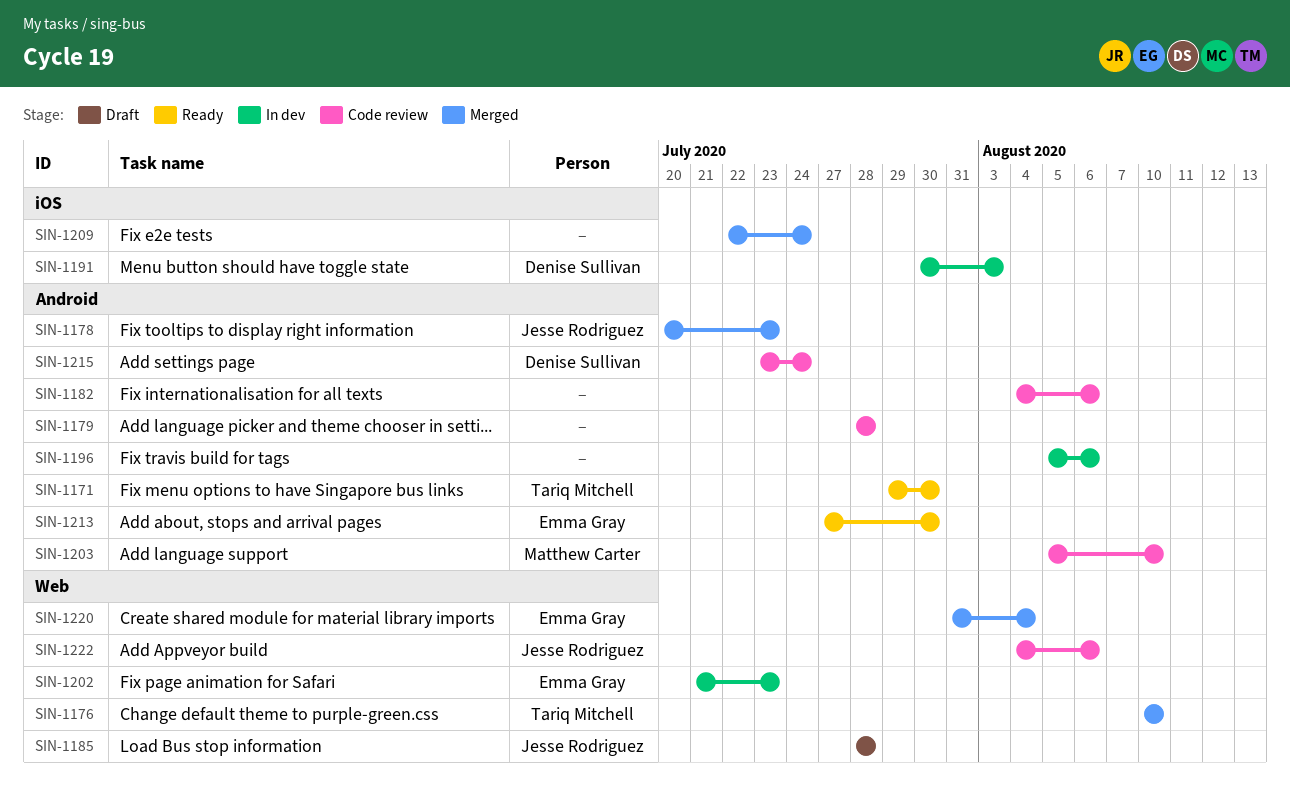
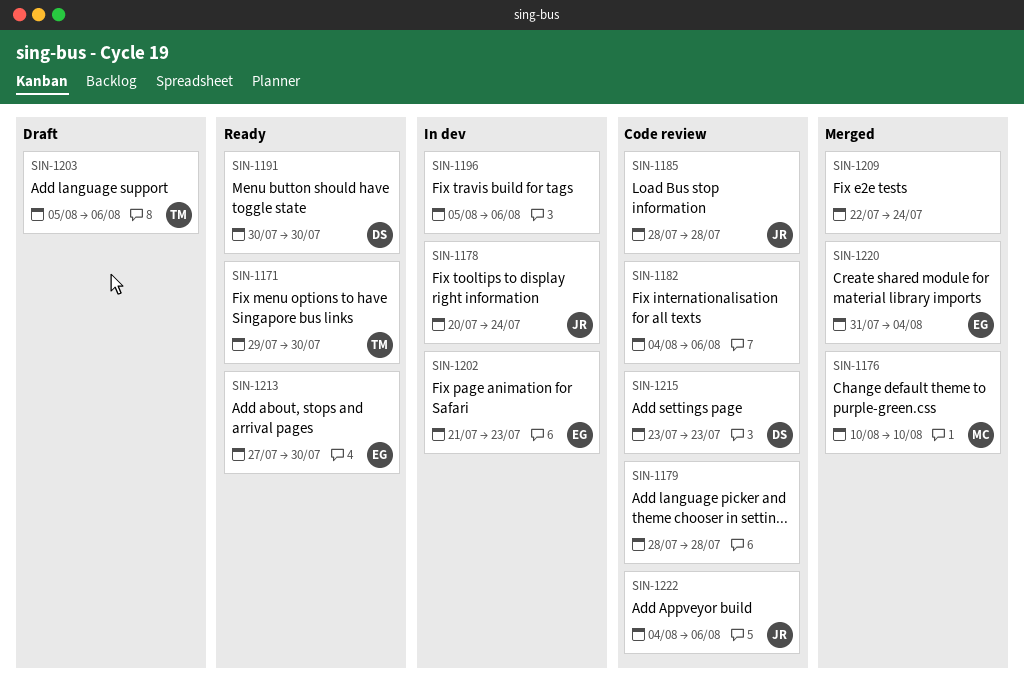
SIN-1176, owner: Tariq Mitchell -> Matthew Carter
SIN-1178, status: Merged -> In dev
SIN-1178, due: Jul 23 -> Jul 24
SIN-1185, status: Draft -> Code review
SIN-1191, status: In dev -> Ready
SIN-1191, due: Aug 3 -> Jul 30
SIN-1203, status: Code review -> Draft
SIN-1203, owner: Matthew Carter -> Tariq Mitchell
SIN-1203, due: Aug 10 -> Aug 6
SIN-1215, due: Jul 24 -> Jul 23

